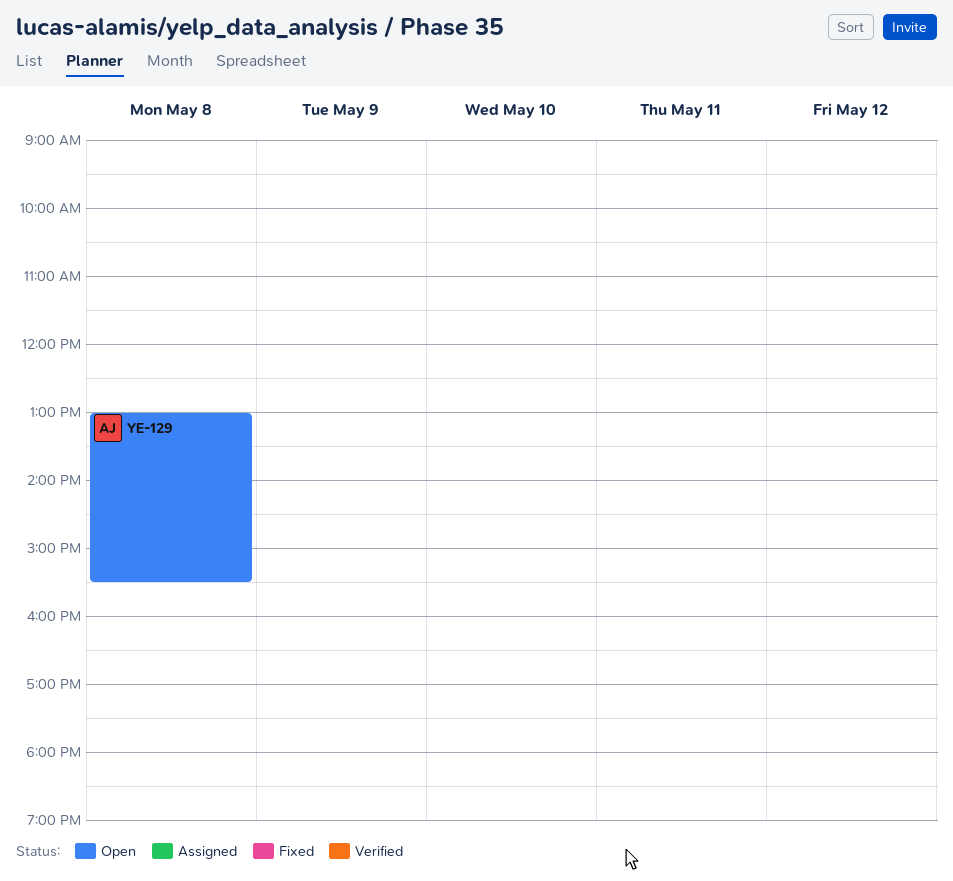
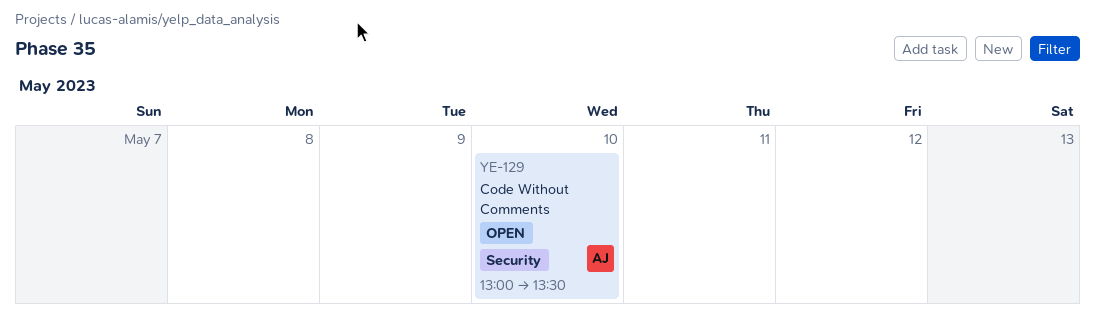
YE-129, day: May 8 -> May 10
YE-129, ends: 15:30 -> 13:30

